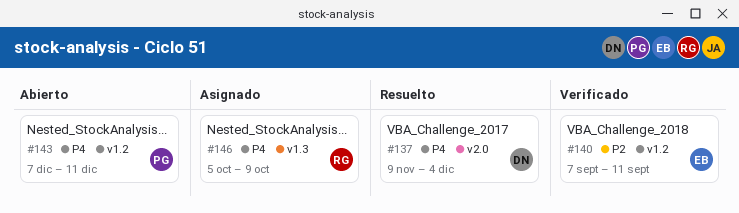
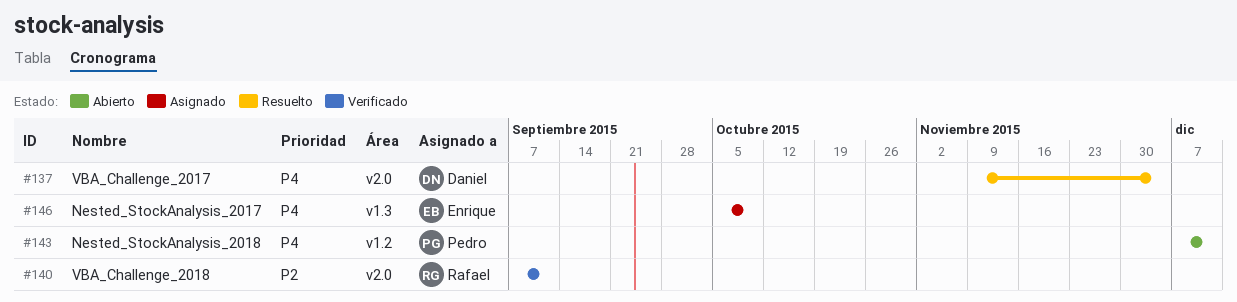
#140, owner: Enrique -> Rafael
#140, label: v1.2 -> v2.0
#146, owner: Rafael -> Enrique

